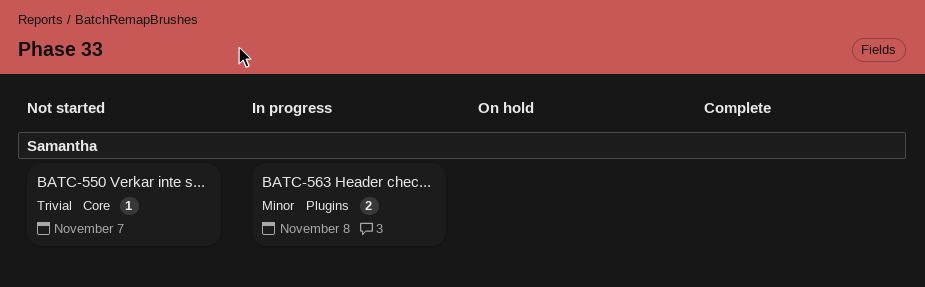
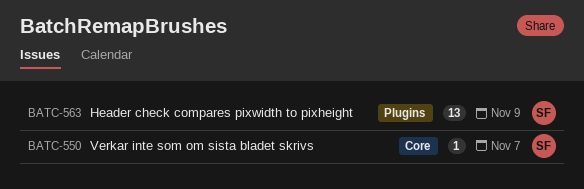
BATC-563, estimate: 2 -> 13
BATC-563, due: Nov 8 -> Nov 9

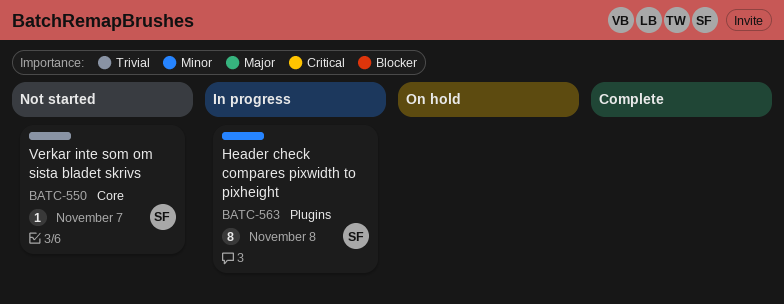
BATC-563, estimate: 13 -> 8
BATC-563, due: Nov 9 -> Nov 8

